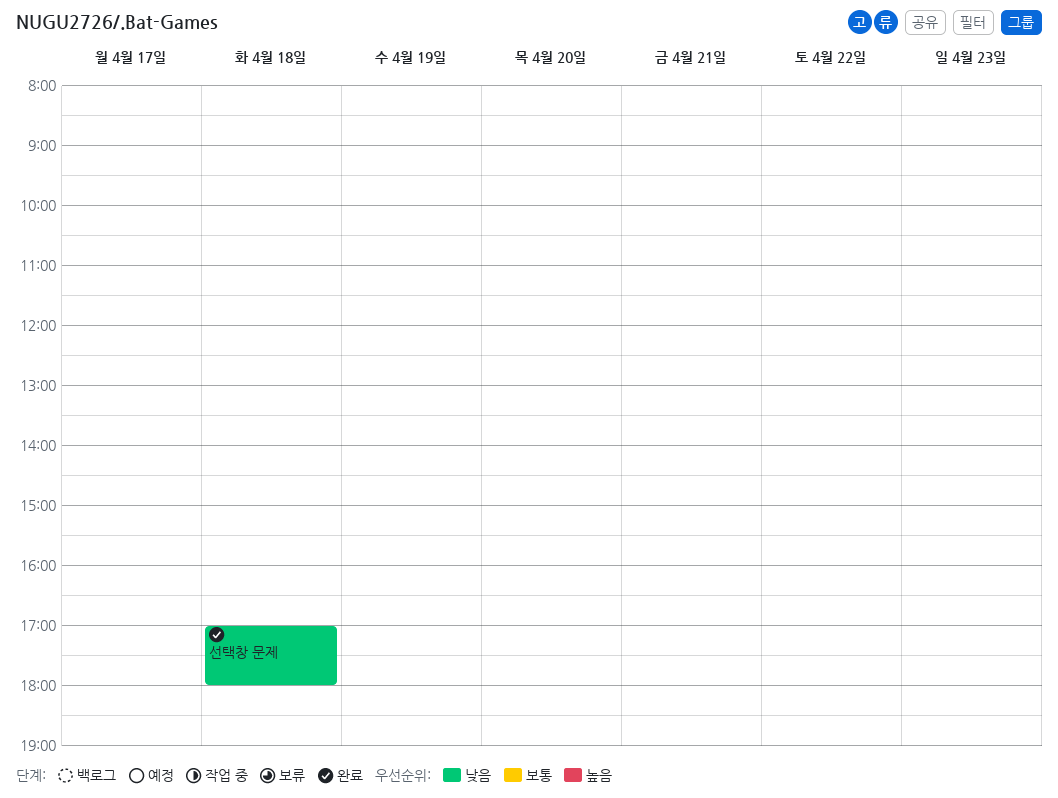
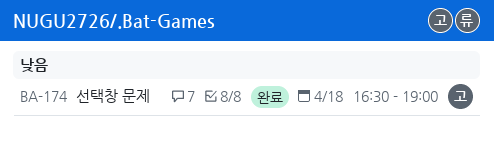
선택창 문제, begins: 17:00 -> 16:30
선택창 문제, ends: 18:00 -> 19:00

